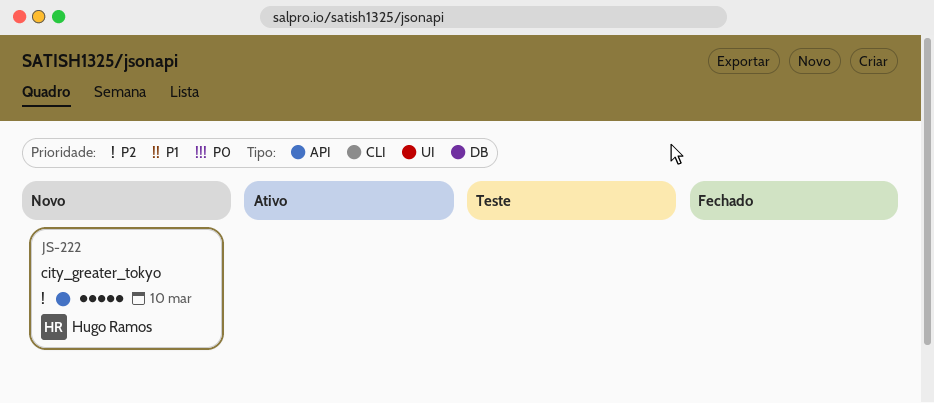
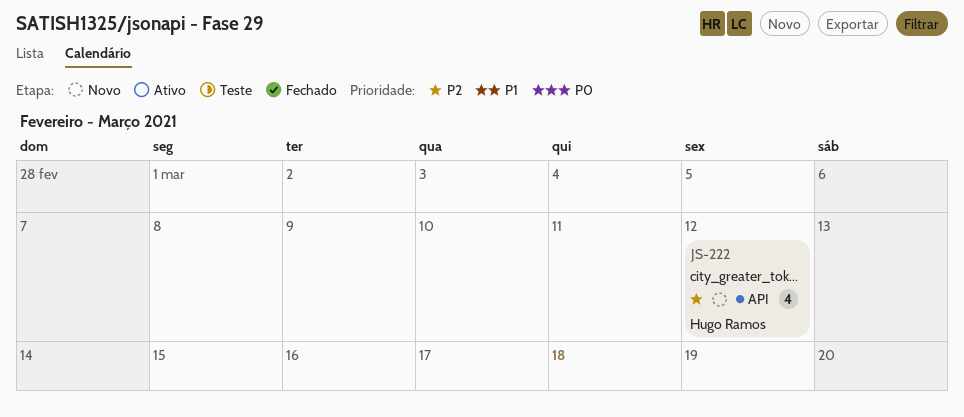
JS-222, estimate: 5 -> 4
JS-222, due: Mar 10 -> Mar 12

